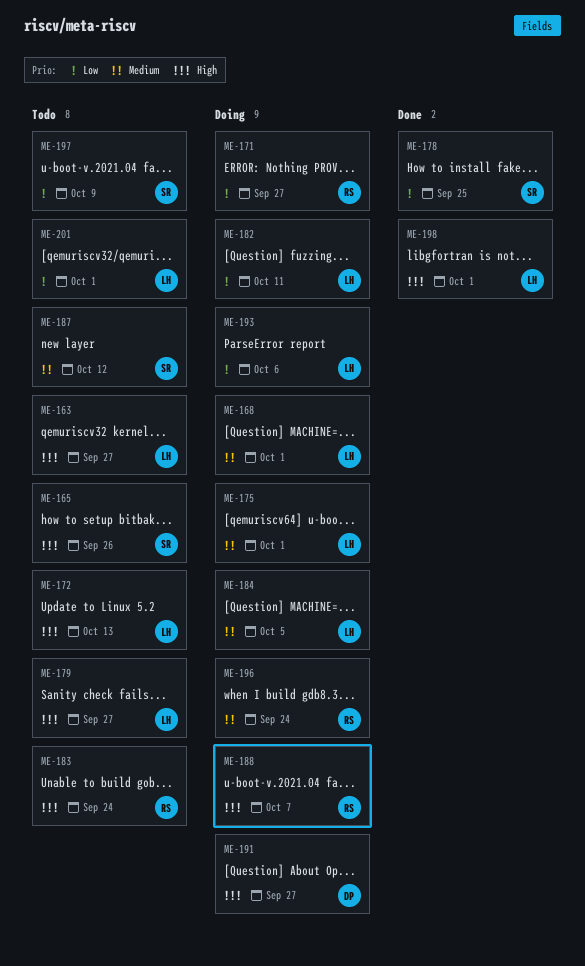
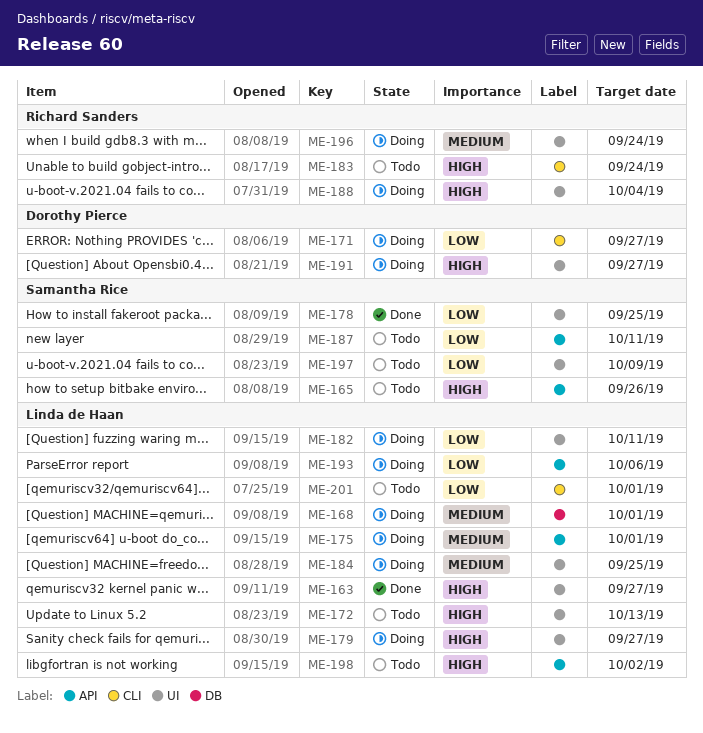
ME-163, status: Todo -> Done
ME-171, owner: Richard Sanders -> Dorothy Pierce
ME-179, status: Todo -> Doing
ME-184, due: Oct 5 -> Sep 25
ME-187, priority: Medium -> Low
ME-187, due: Oct 12 -> Oct 11
ME-188, due: Oct 7 -> Oct 4
ME-198, status: Done -> Todo
ME-198, due: Oct 1 -> Oct 2

